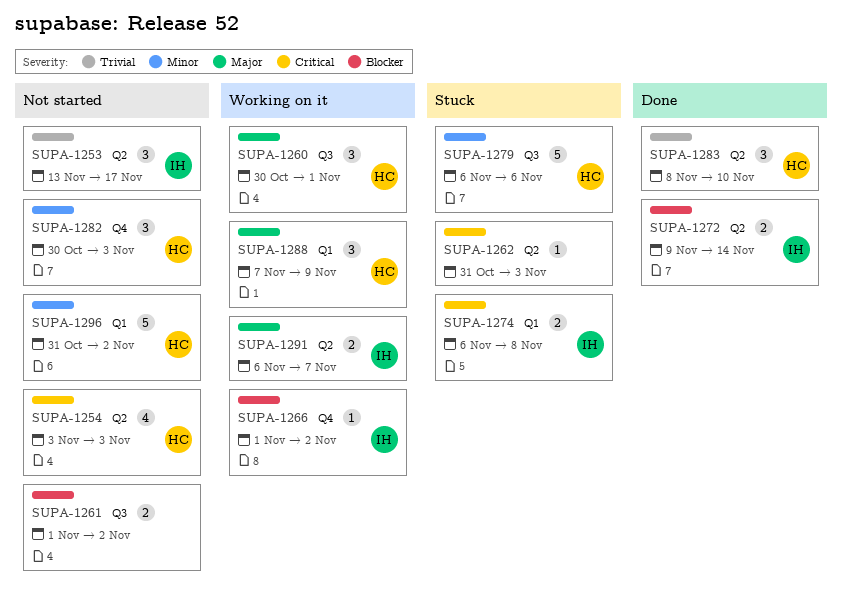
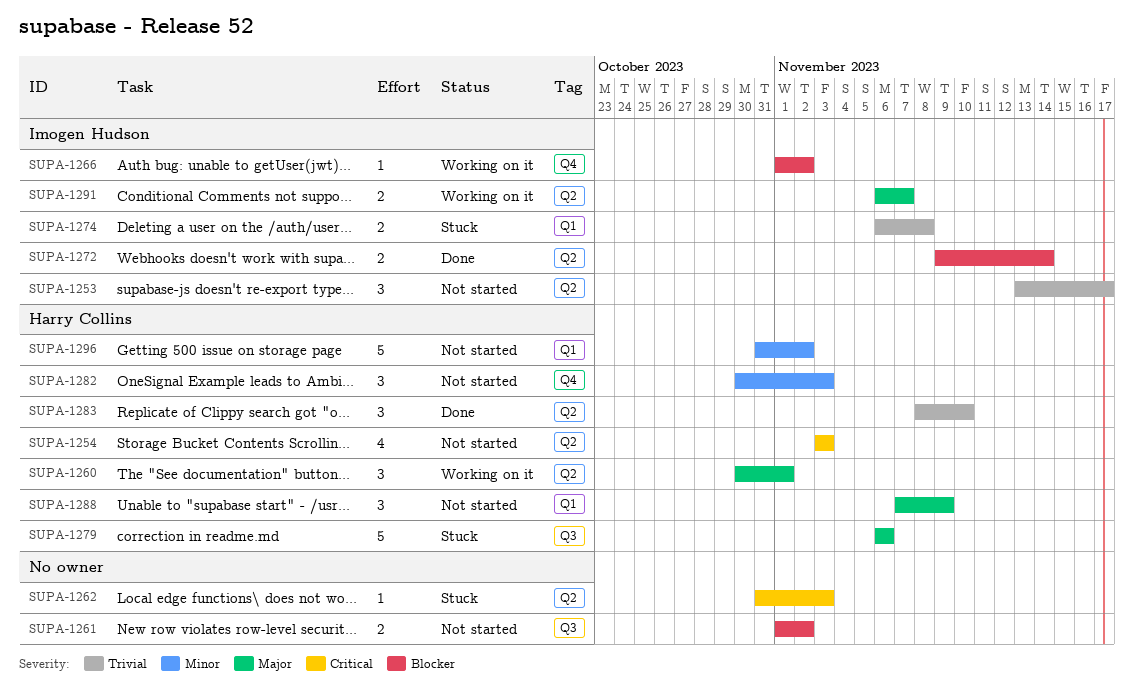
SUPA-1260, label: Q3 -> Q2
SUPA-1274, priority: Critical -> Trivial
SUPA-1279, priority: Minor -> Major
SUPA-1288, status: Working on it -> Not started

